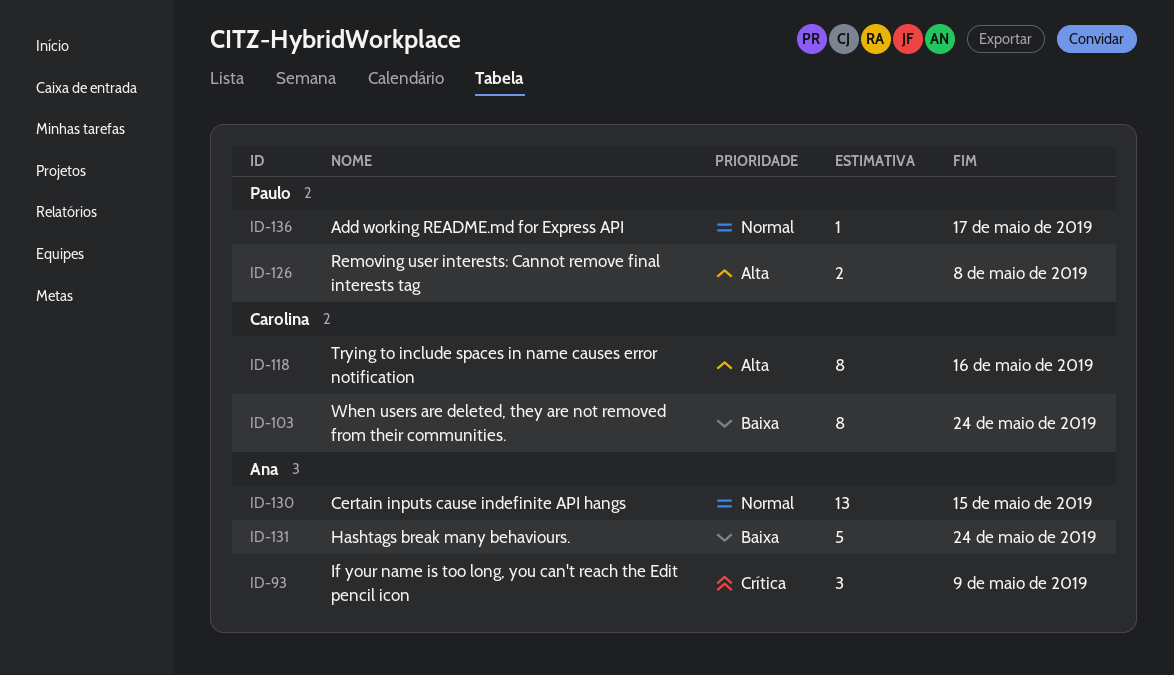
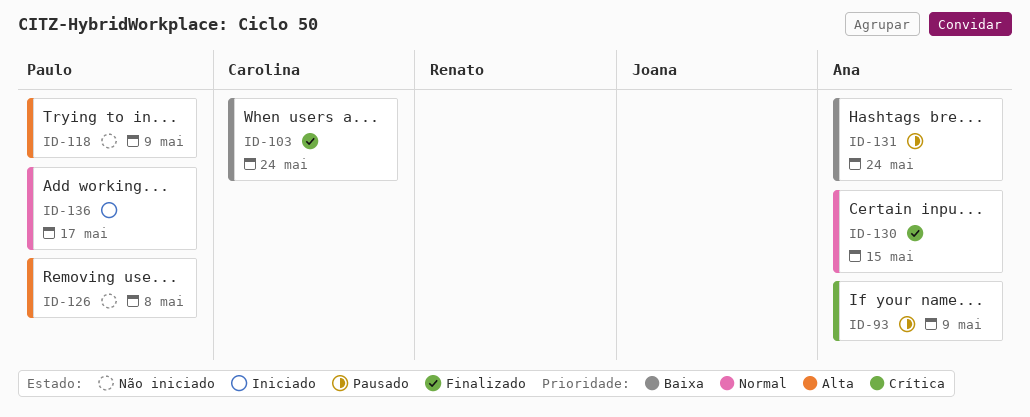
ID-118, owner: Carolina -> Paulo
ID-118, due: May 16 -> May 9

